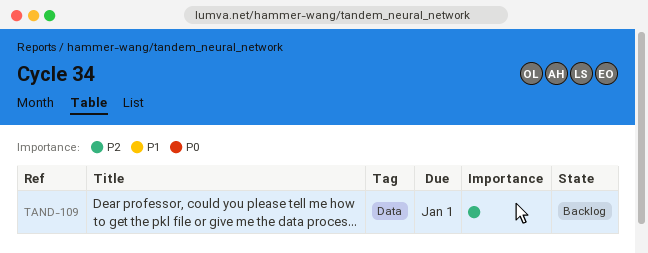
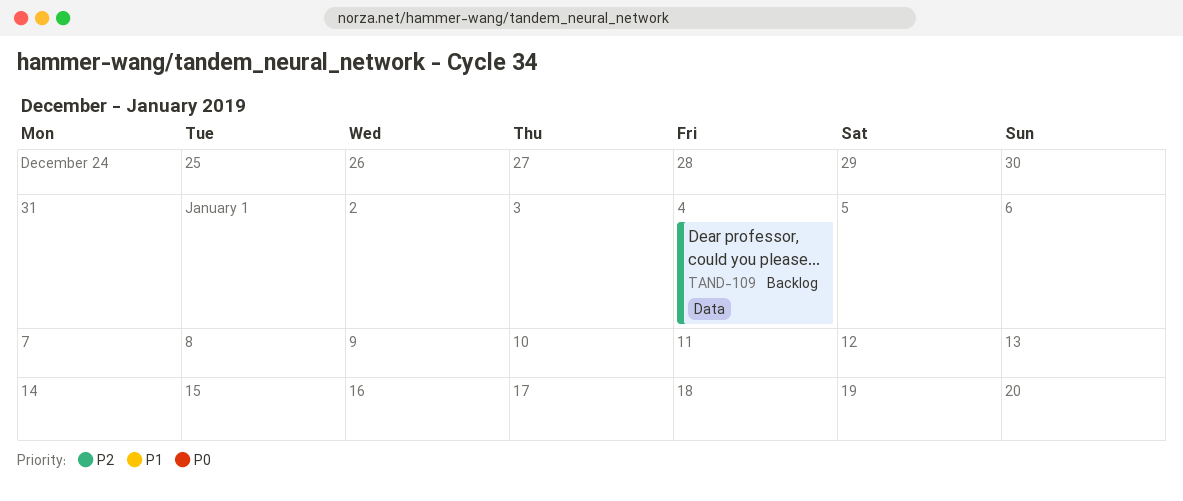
TAND-109, due: Jan 1 -> Jan 4

